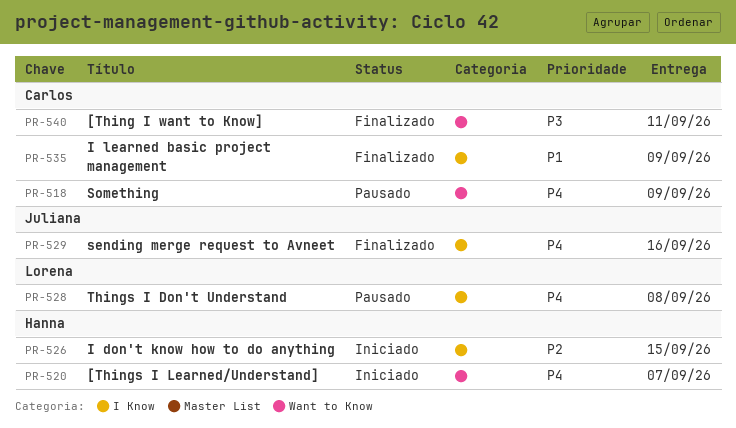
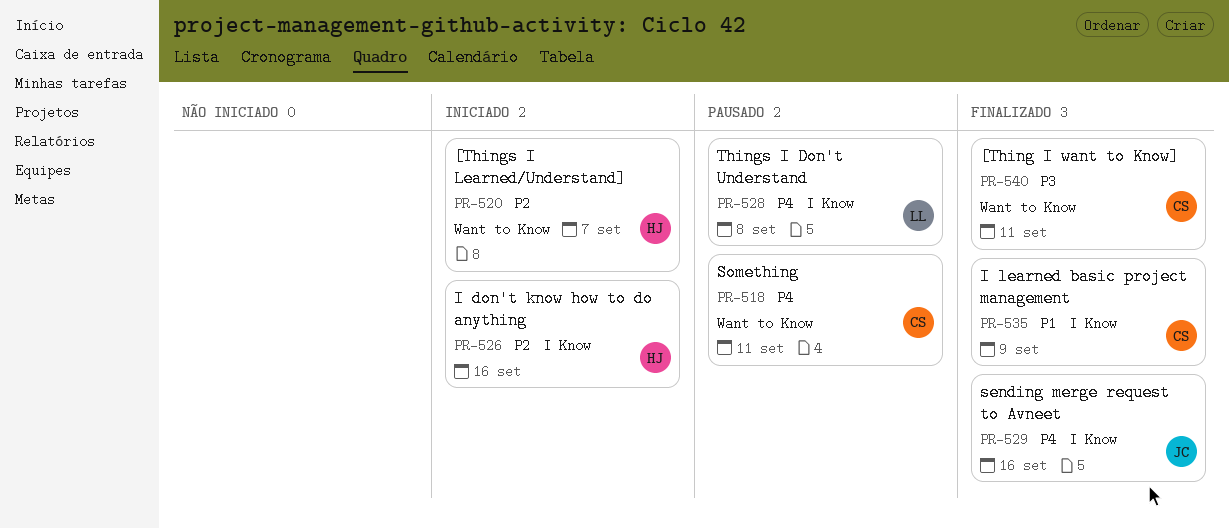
PR-518, due: Sep 9 -> Sep 11
PR-520, priority: P4 -> P2
PR-526, due: Sep 15 -> Sep 16

